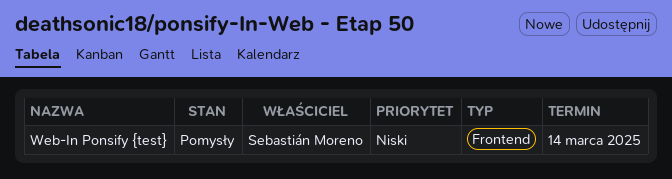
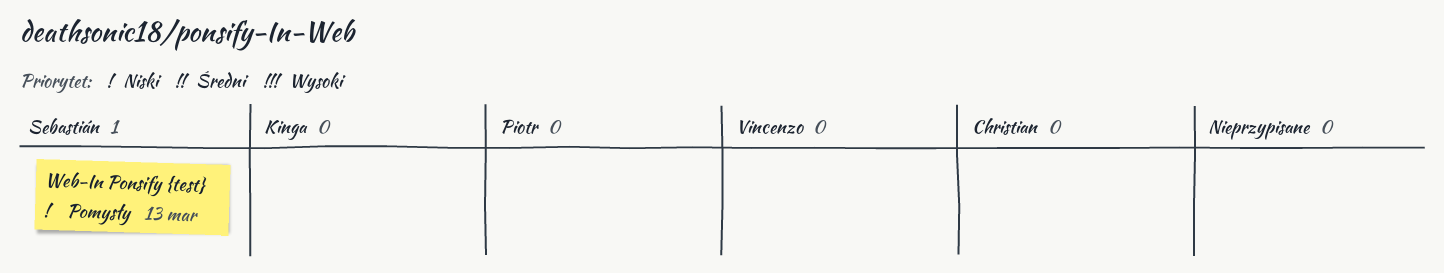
Web-In Ponsify {test}, due: Mar 14 -> Mar 13

